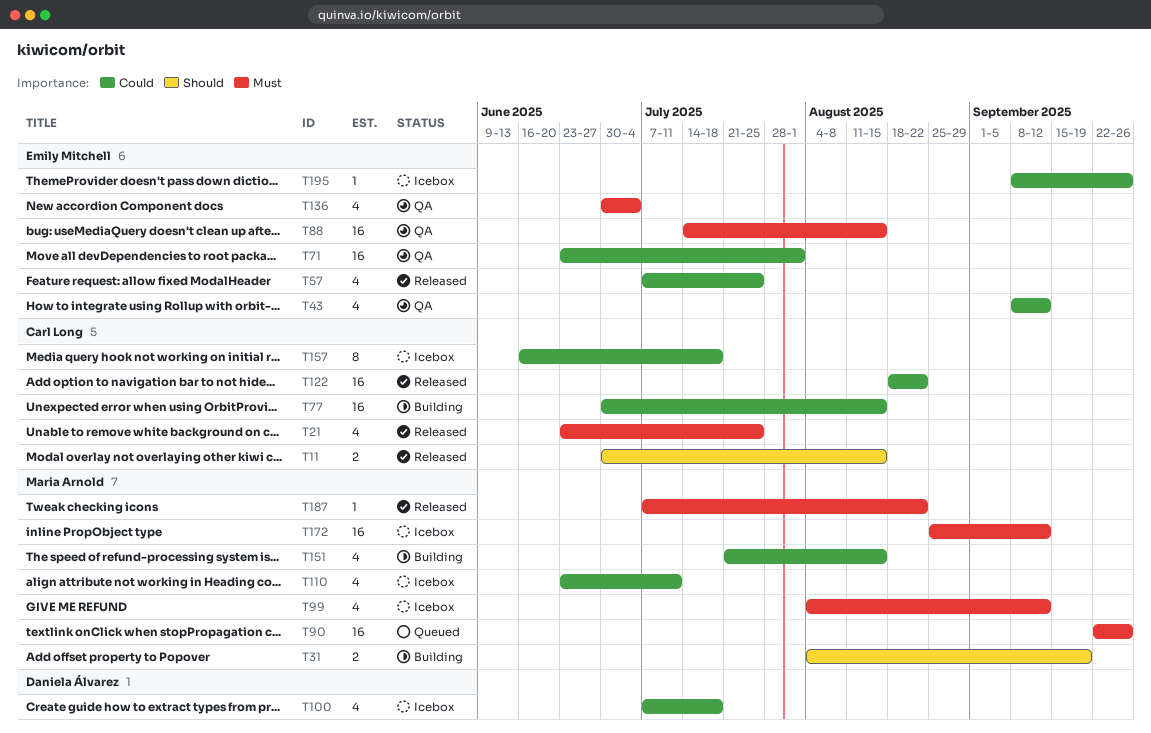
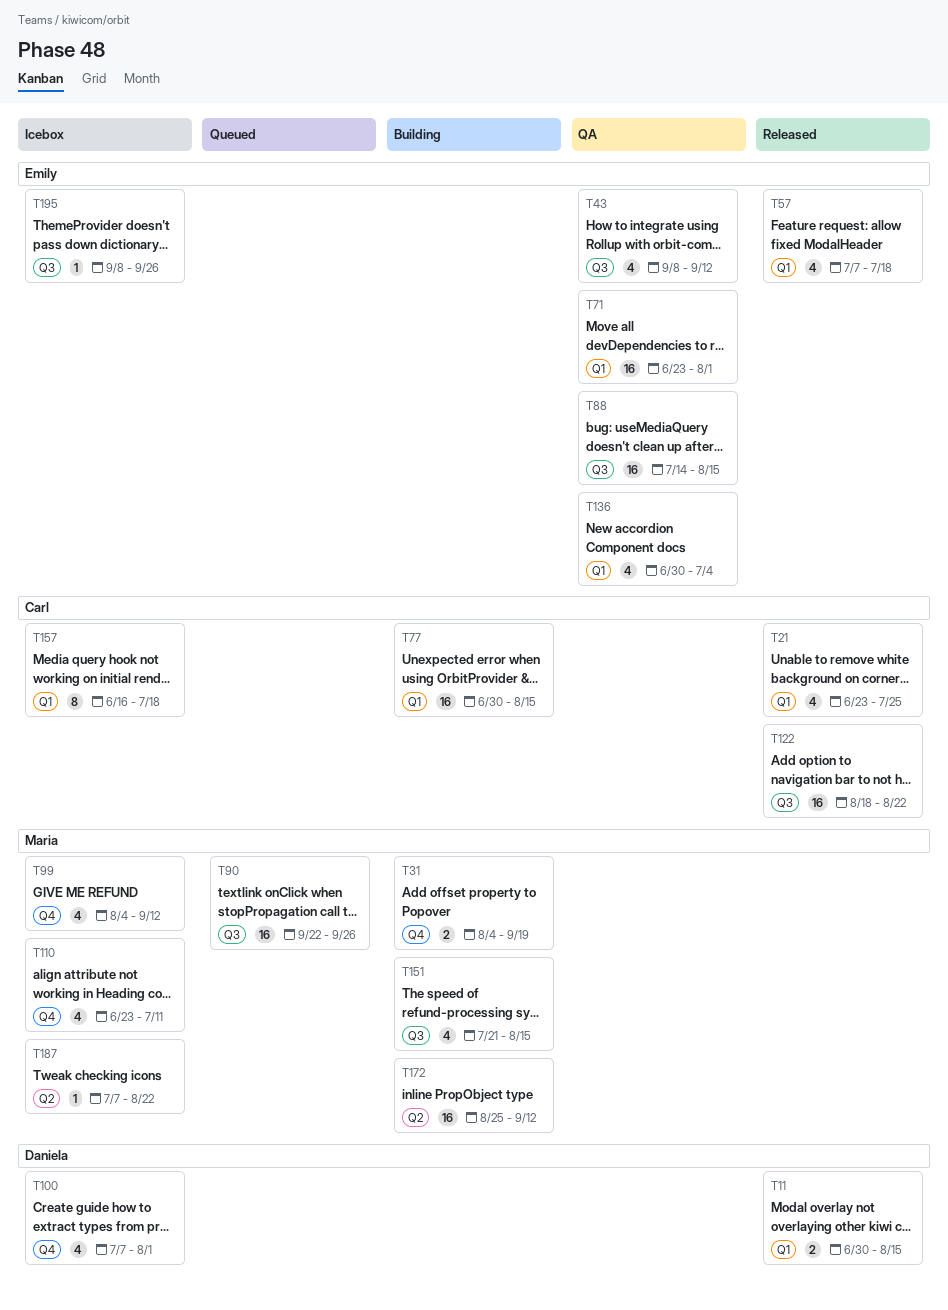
T11, owner: Carl Long -> Daniela Álvarez
T57, due: Jul 25 -> Jul 18
T100, due: Jul 18 -> Aug 1
T172, status: Icebox -> Building
T187, status: Released -> Icebox

